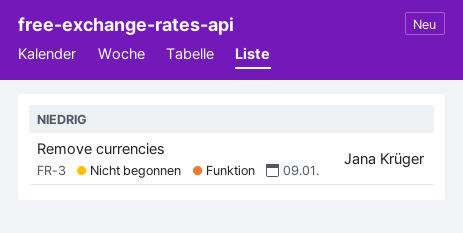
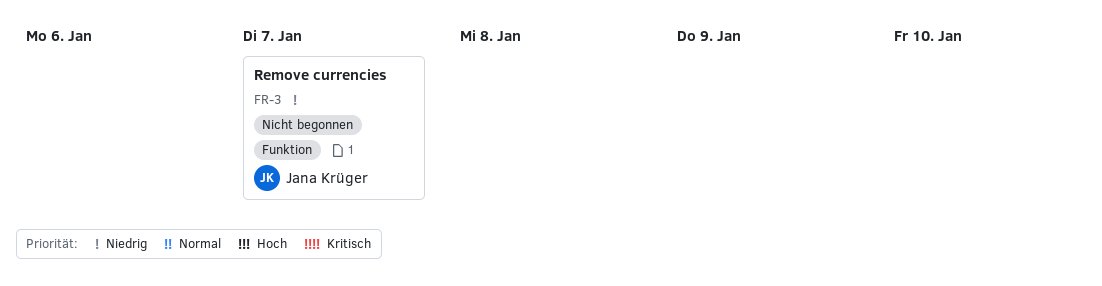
FR-3, due: Jan 9 -> Jan 7

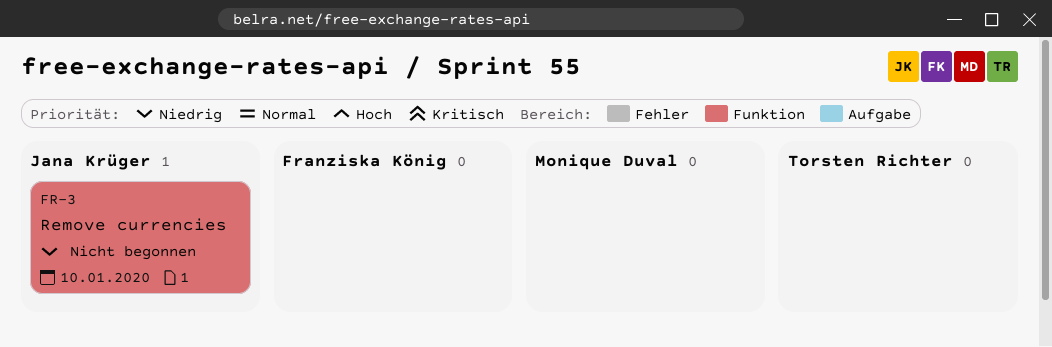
FR-3, due: Jan 7 -> Jan 10

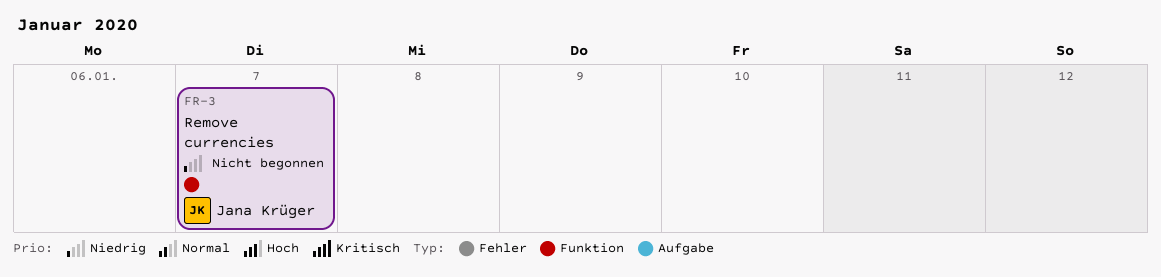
FR-3, due: Jan 10 -> Jan 7

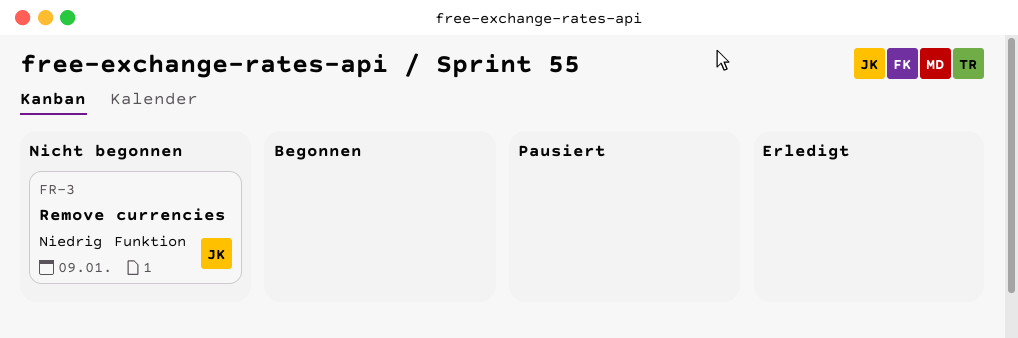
FR-3, due: Jan 7 -> Jan 9

